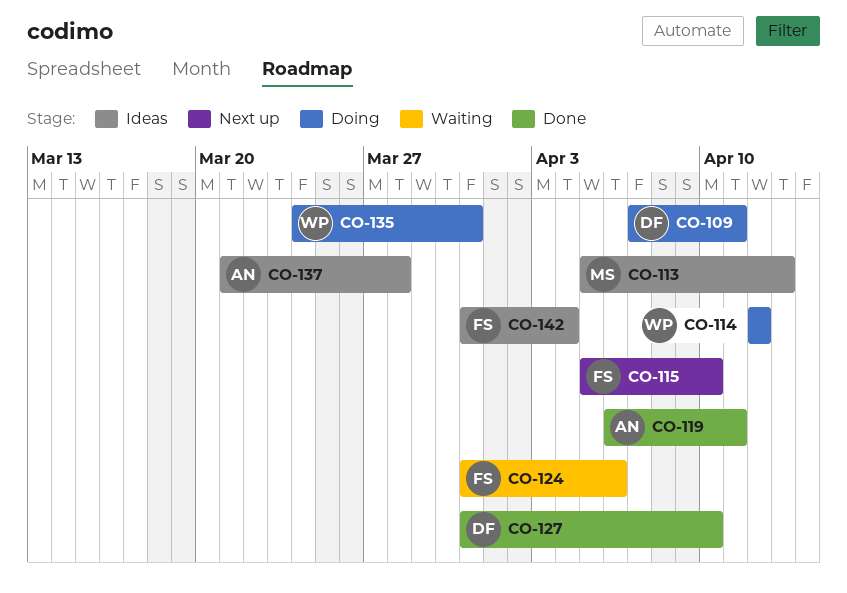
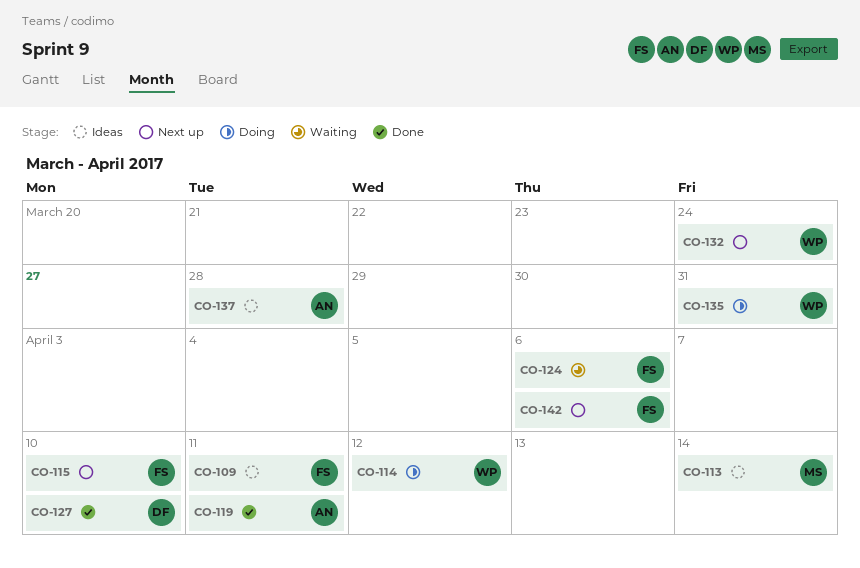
CO-109, status: Doing -> Ideas
CO-109, owner: DF -> FS
CO-113, due: Apr 13 -> Apr 14
CO-132: none -> present
CO-142, status: Ideas -> Next up
CO-142, due: Apr 4 -> Apr 6

